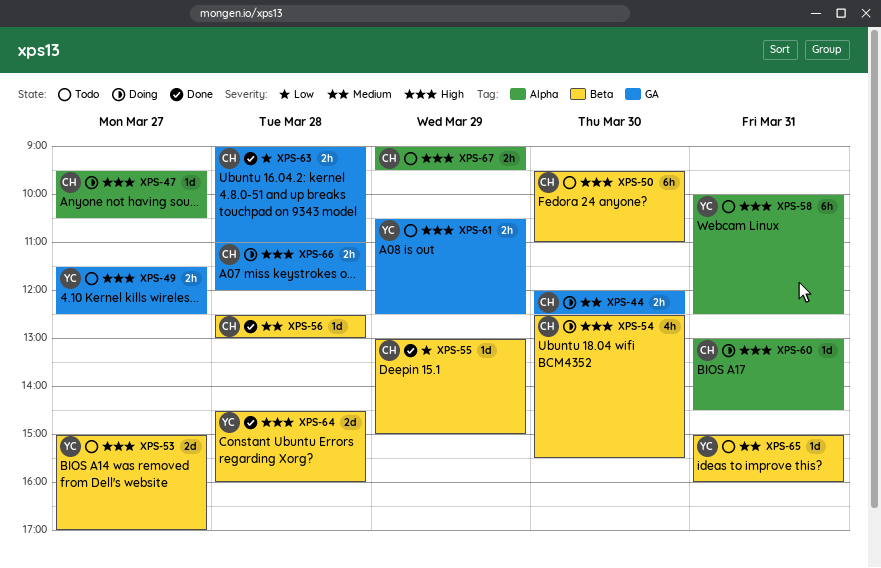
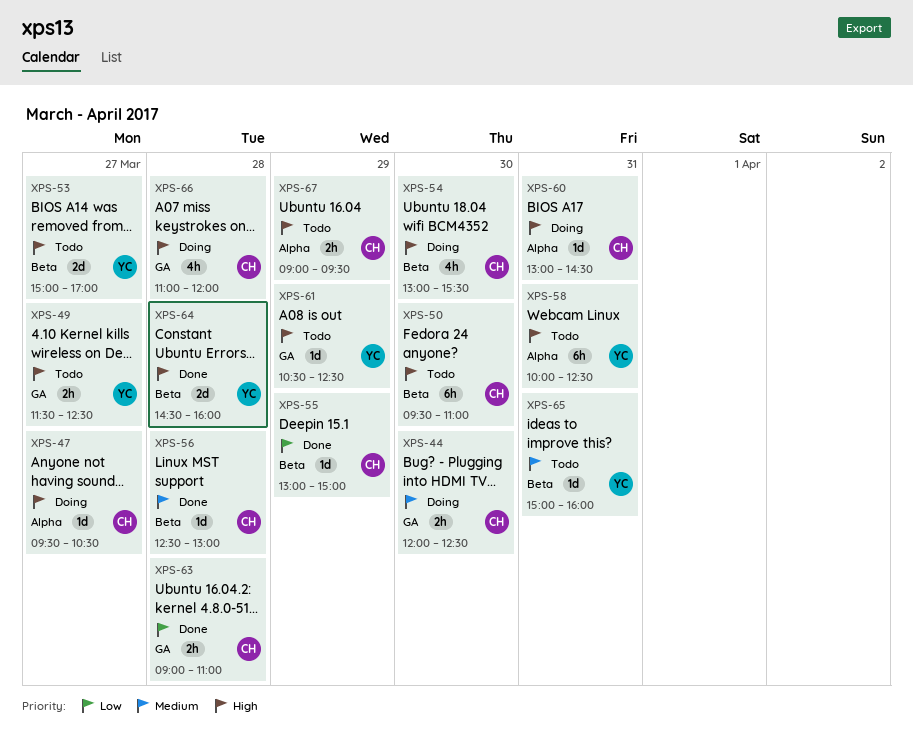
XPS-54, begins: 12:30 -> 13:00
XPS-61, estimate: 2h -> 1d
XPS-66, estimate: 2h -> 4h

